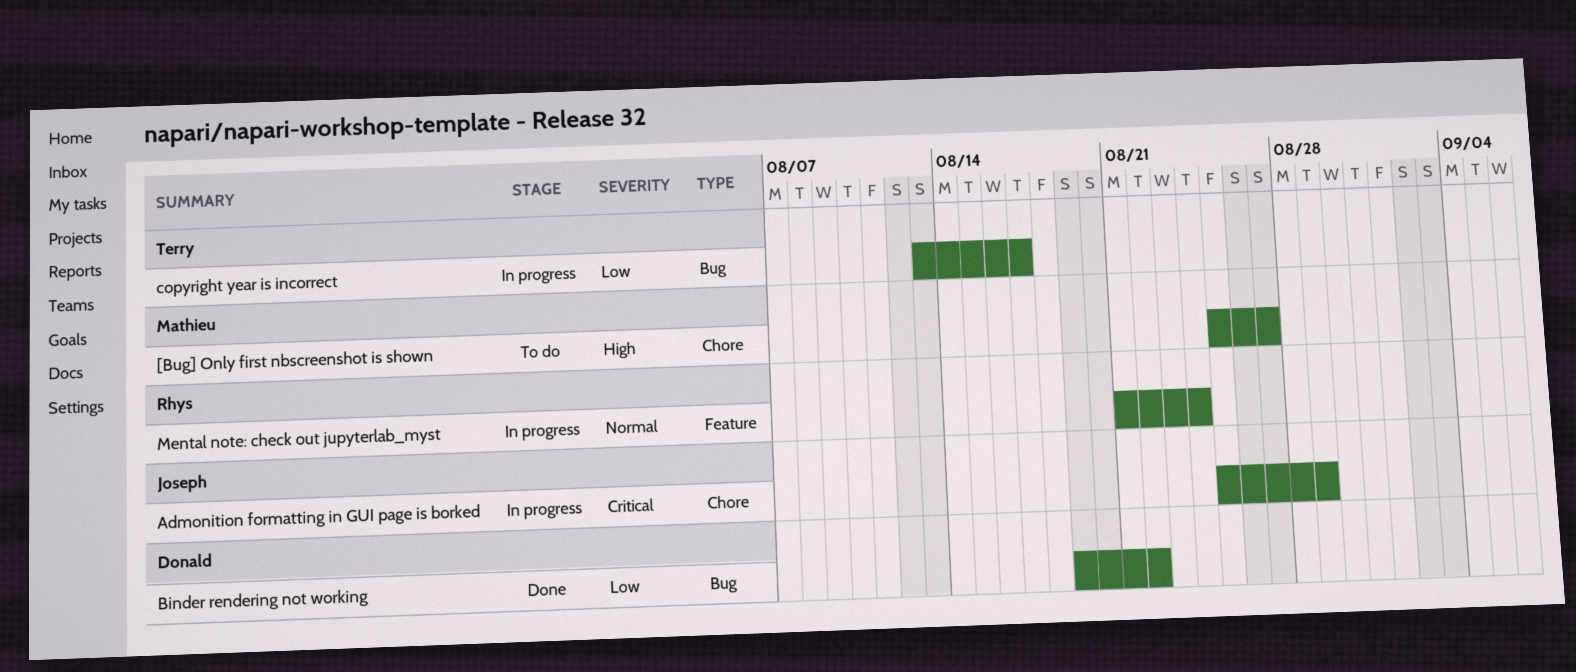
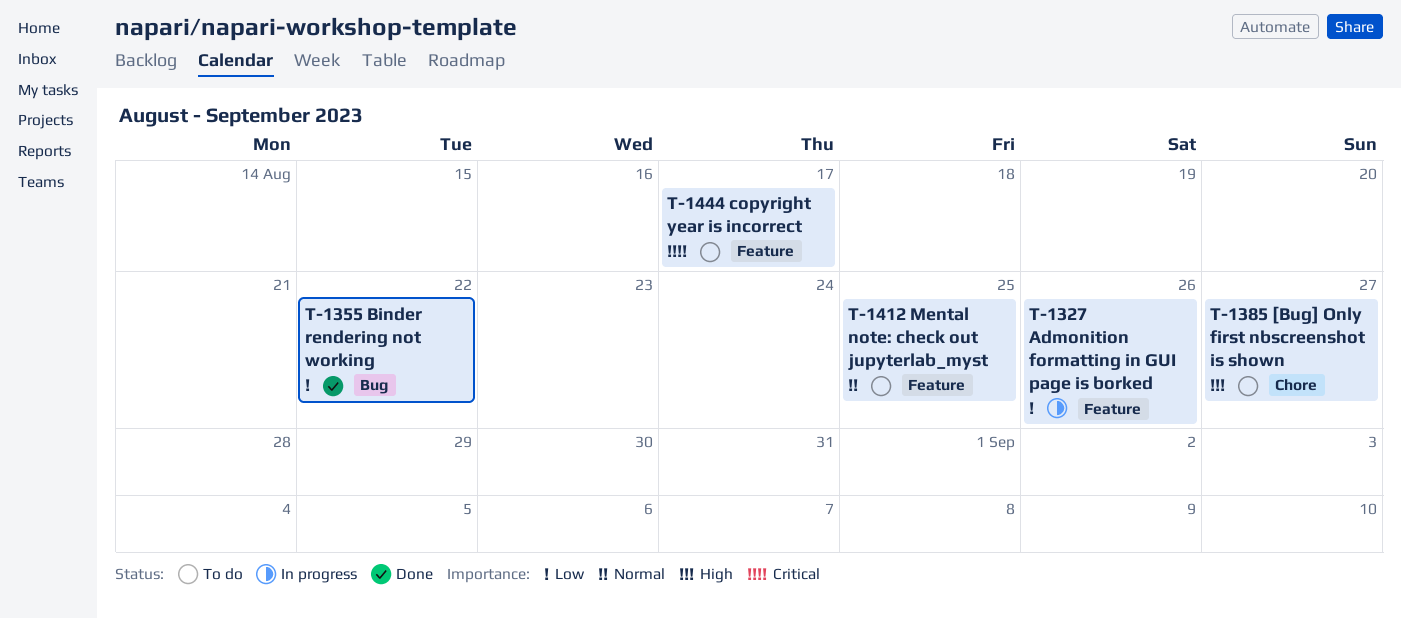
Admonition formatting in GUI page is borked, priority: Critical -> Low
Admonition formatting in GUI page is borked, label: Chore -> Feature
Admonition formatting in GUI page is borked, due: Aug 29 -> Aug 26
copyright year is incorrect, status: In progress -> To do
copyright year is incorrect, priority: Low -> Critical
copyright year is incorrect, label: Bug -> Feature
Mental note: check out jupyterlab_myst, status: In progress -> To do
Mental note: check out jupyterlab_myst, due: Aug 24 -> Aug 25

